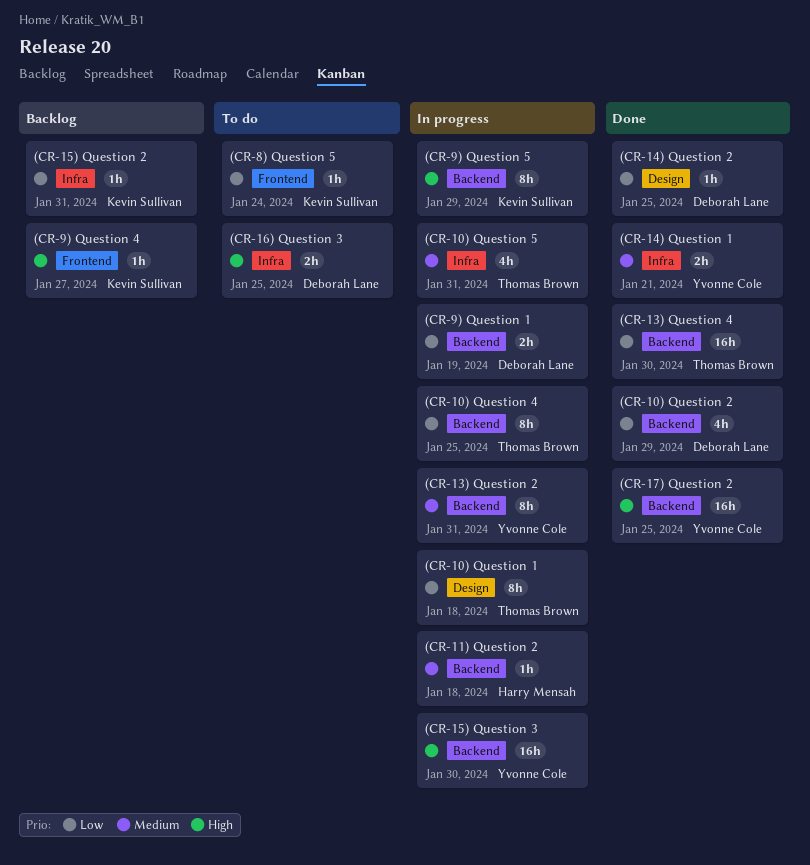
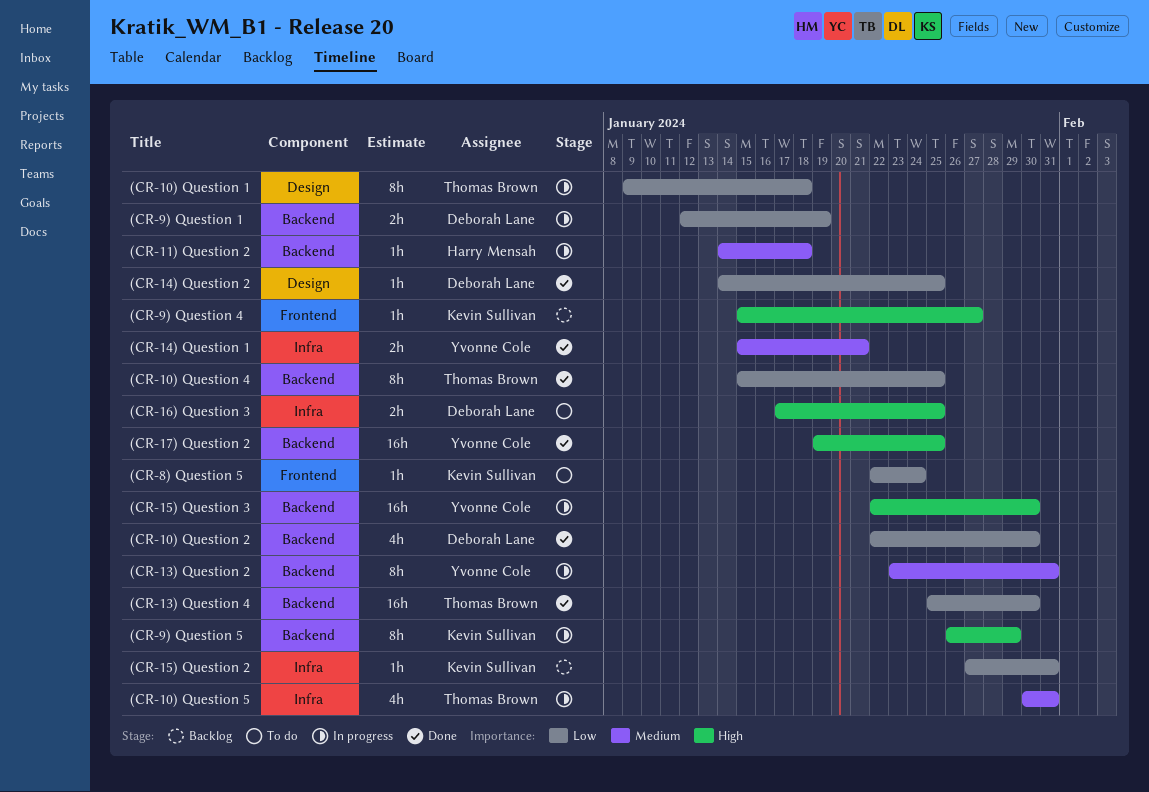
(CR-10) Question 2, due: Jan 29 -> Jan 30
(CR-10) Question 4, status: In progress -> Done

